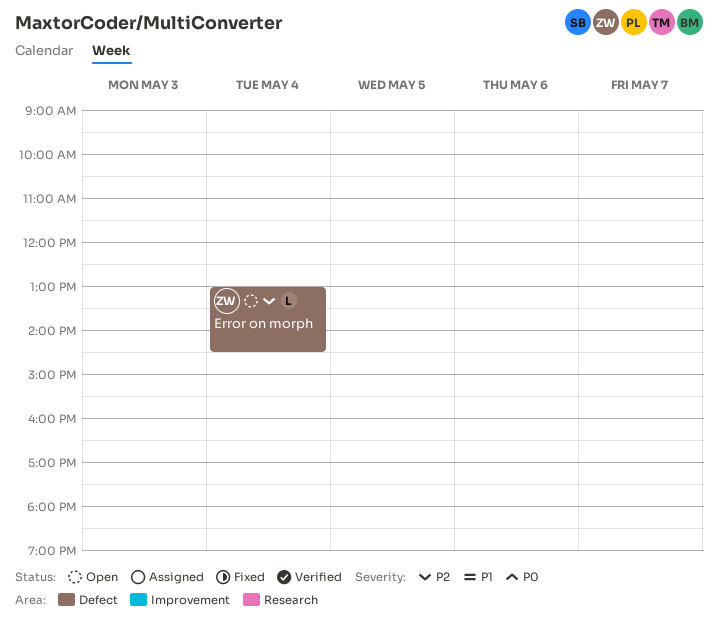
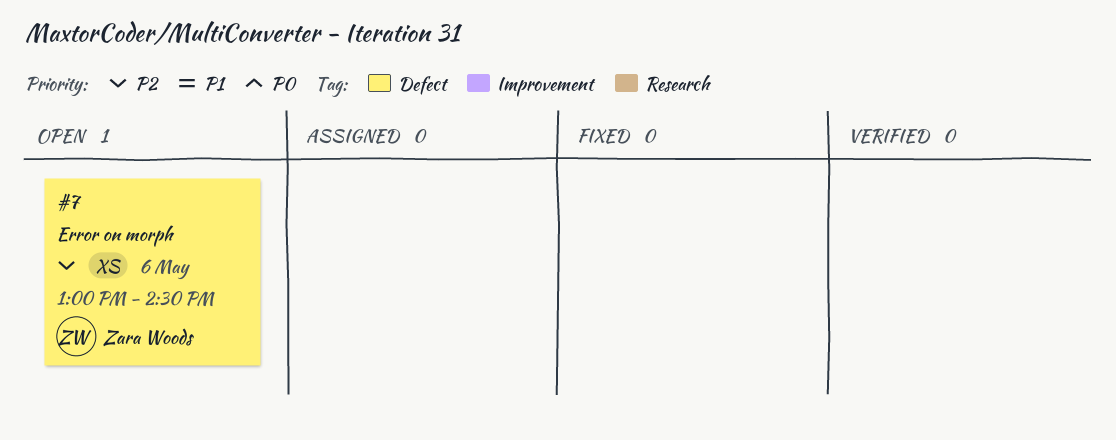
Error on morph, estimate: L -> XS
Error on morph, day: May 4 -> May 6

